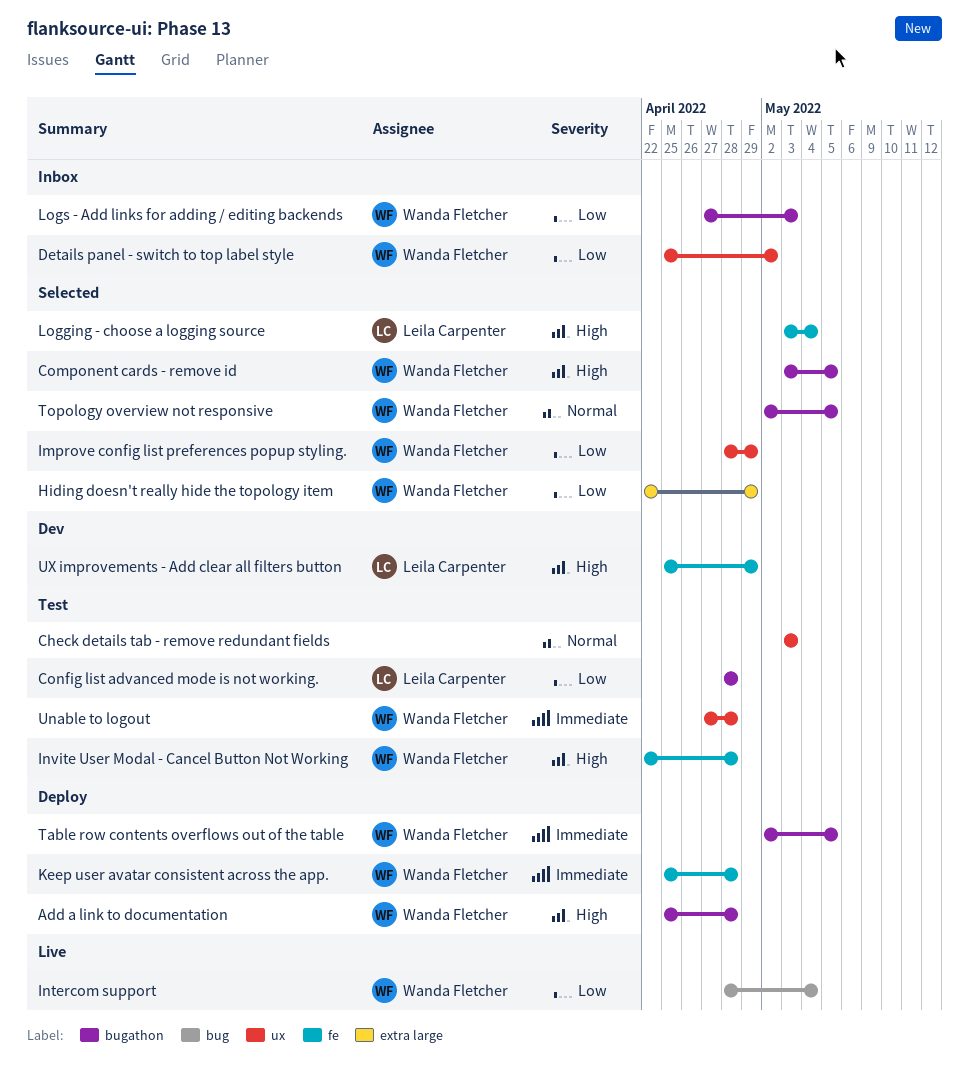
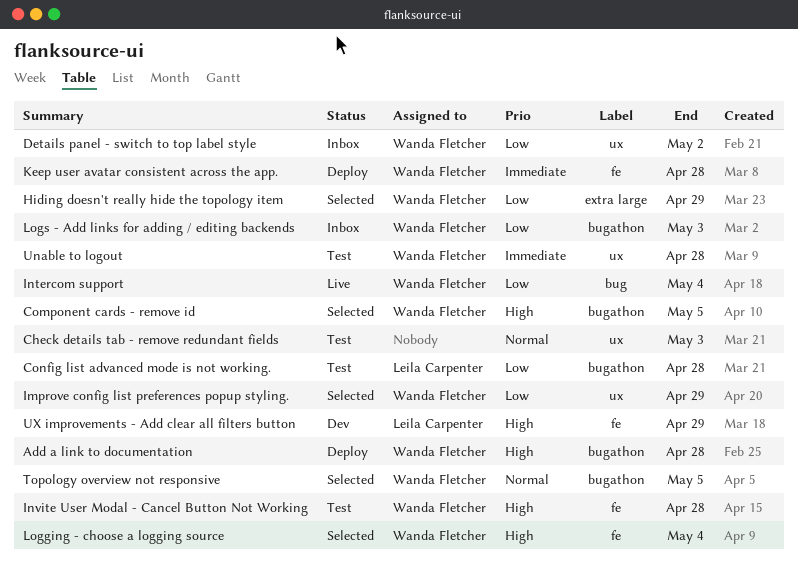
Logging - choose a logging source, owner: Leila Carpenter -> Wanda Fletcher
Table row contents overflows out of the table: present -> none

